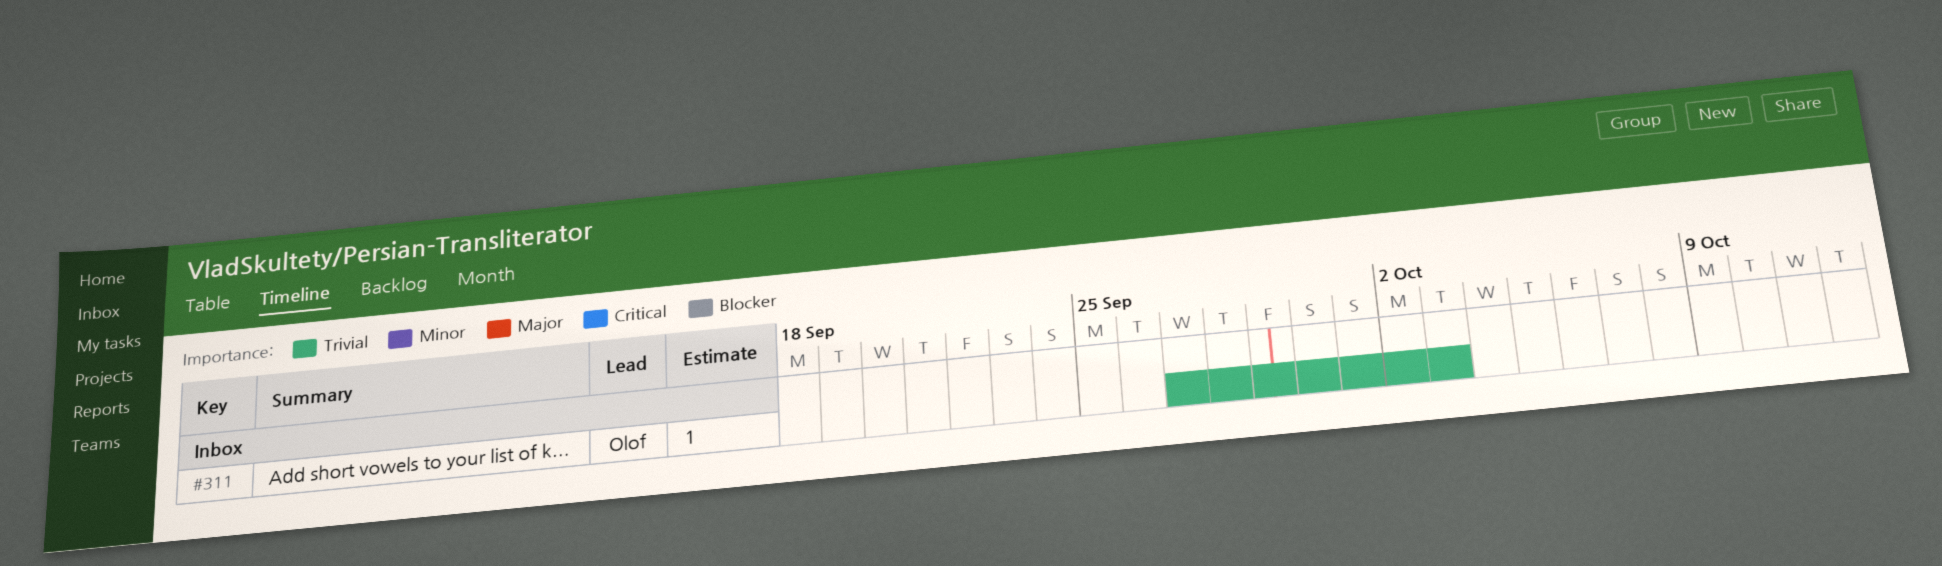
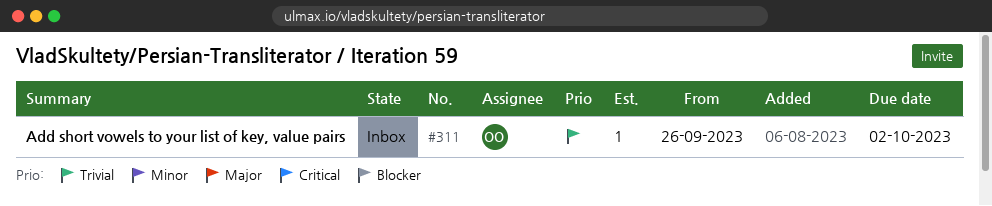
#311, start: Sep 27 -> Sep 26
#311, due: Oct 3 -> Oct 2

